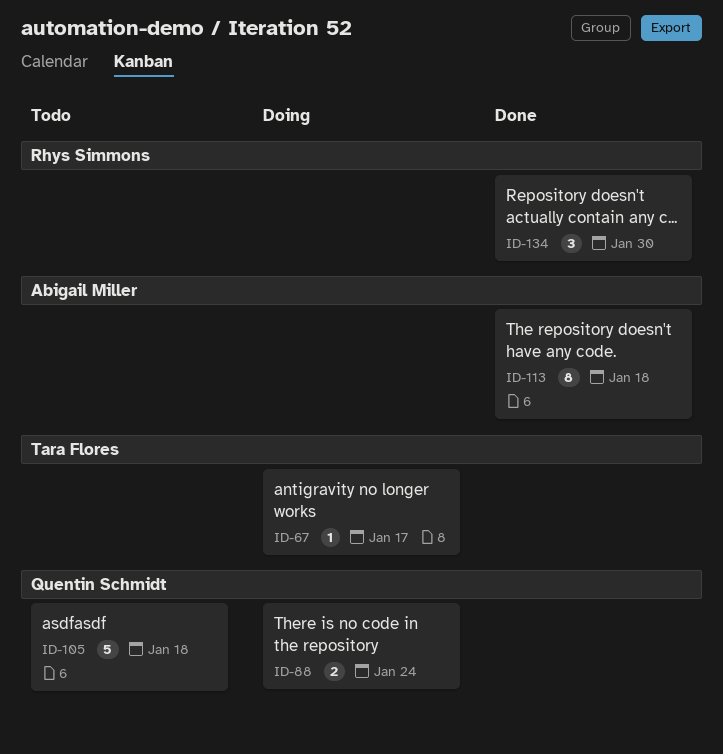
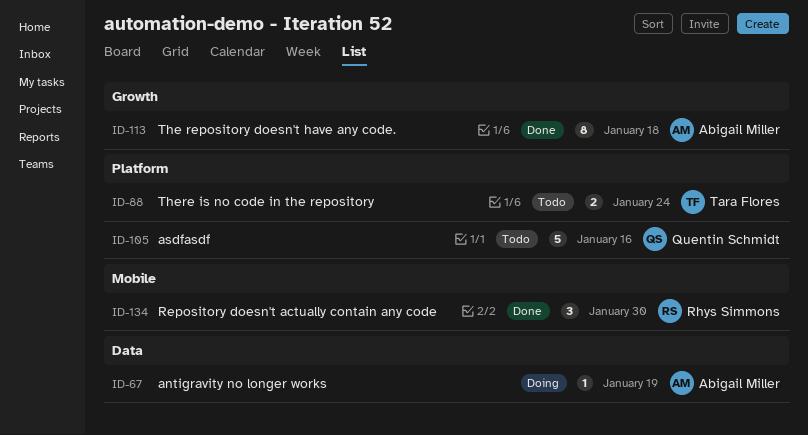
ID-67, owner: Tara Flores -> Abigail Miller
ID-67, due: Jan 17 -> Jan 19
ID-88, status: Doing -> Todo
ID-88, owner: Quentin Schmidt -> Tara Flores
ID-105, due: Jan 18 -> Jan 16

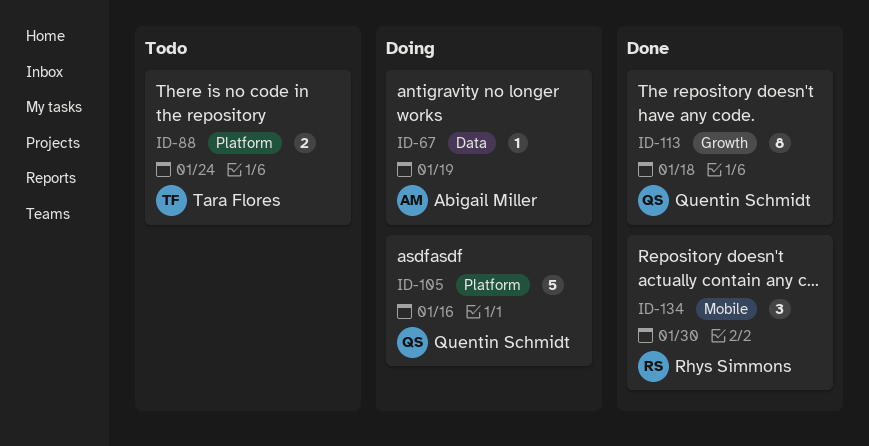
ID-105, status: Todo -> Doing
ID-113, owner: Abigail Miller -> Quentin Schmidt

